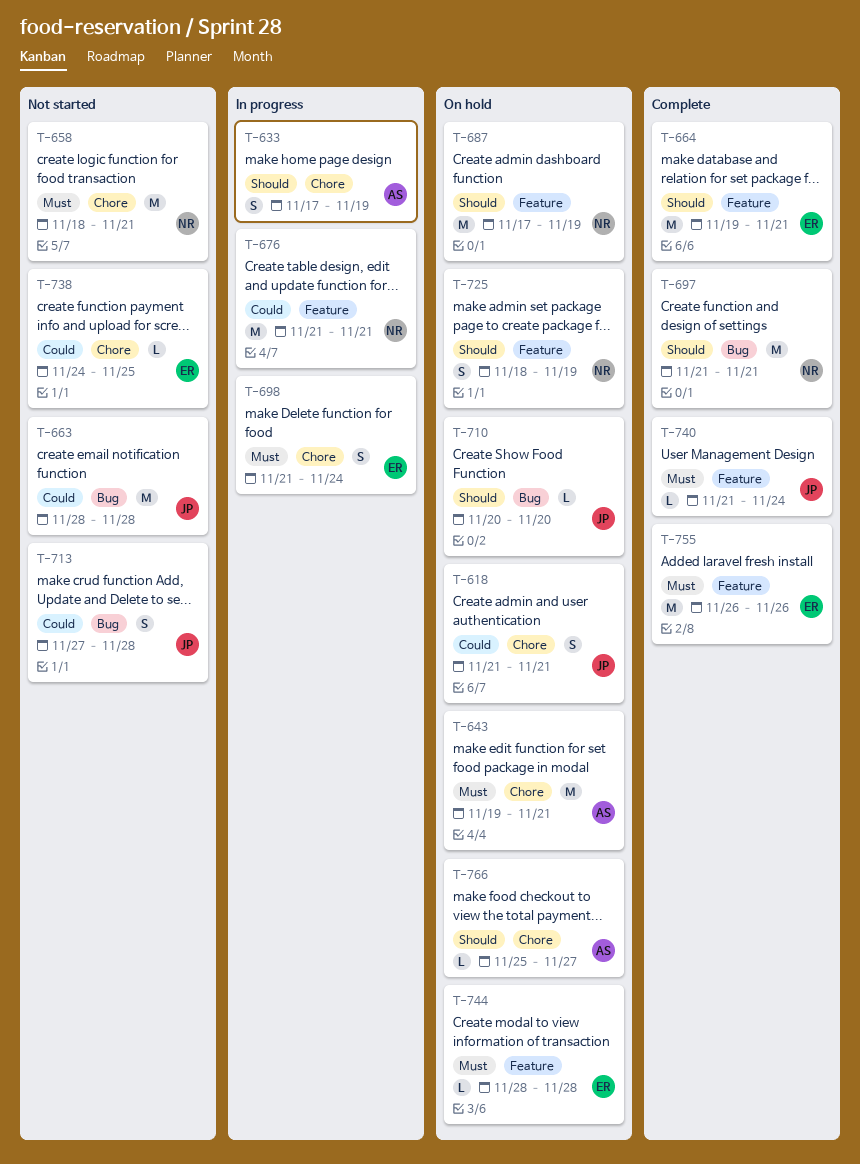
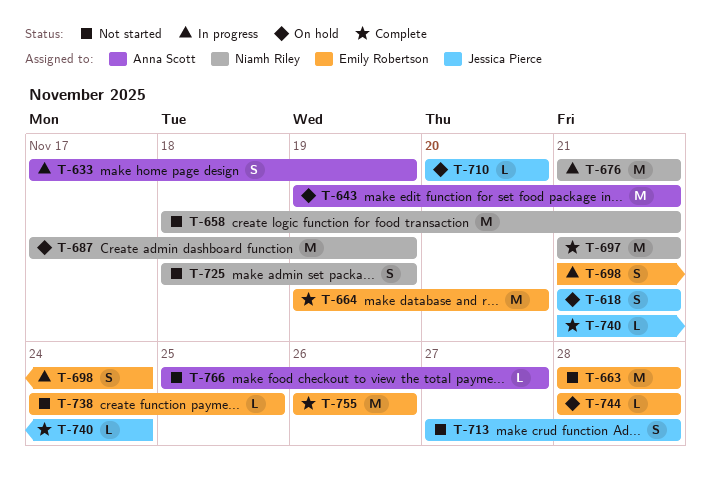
T-663, owner: Jessica Pierce -> Emily Robertson
T-664, due: Nov 21 -> Nov 20
T-725, status: On hold -> Not started
T-766, status: On hold -> Not started

